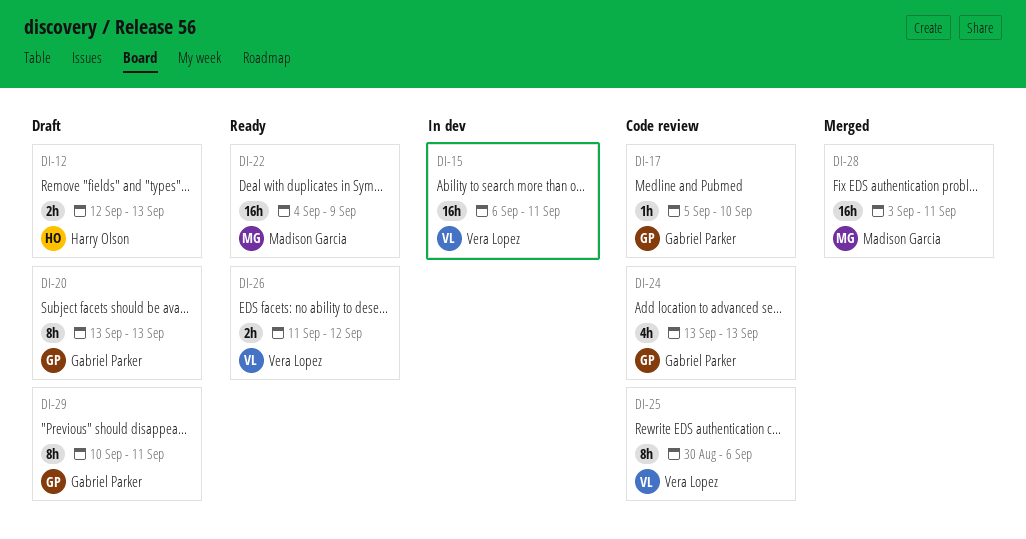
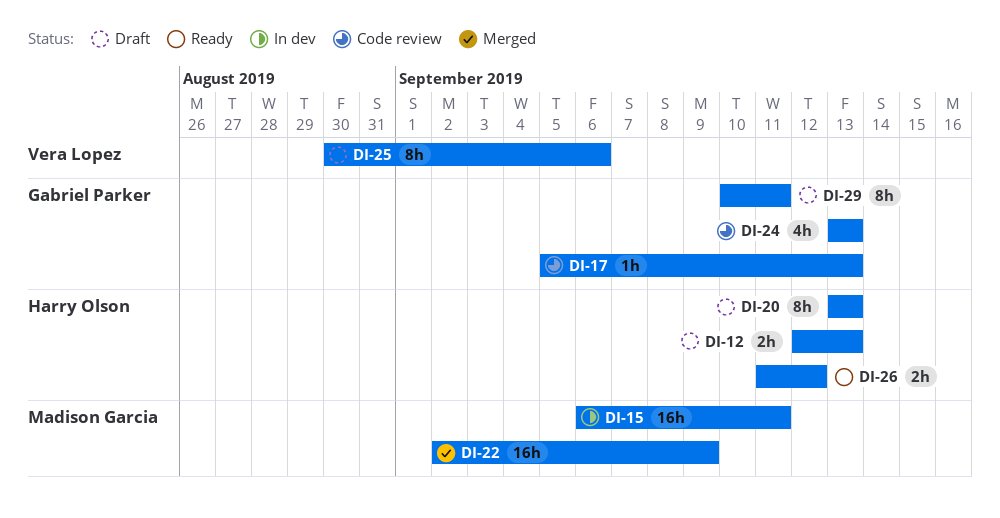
DI-15, owner: Vera Lopez -> Madison Garcia
DI-17, due: Sep 10 -> Sep 13
DI-20, owner: Gabriel Parker -> Harry Olson
DI-22, status: Ready -> Merged
DI-22, start: Sep 4 -> Sep 2
DI-25, status: Code review -> Draft
DI-26, owner: Vera Lopez -> Harry Olson
DI-28: present -> none

